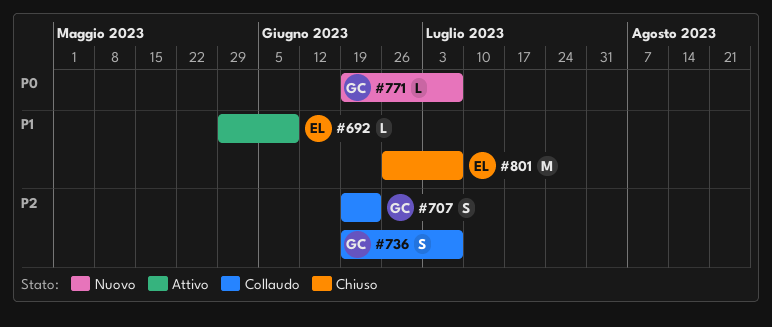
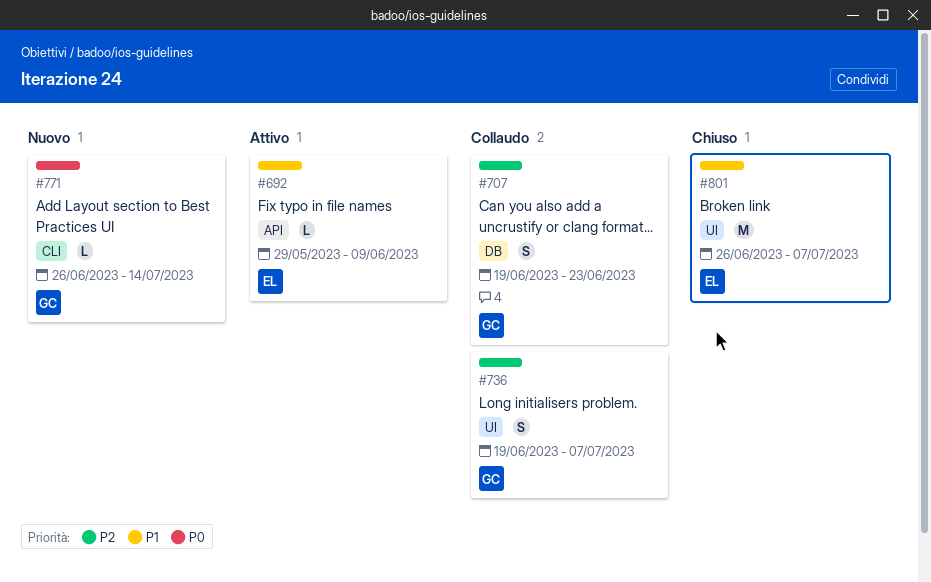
#771, start: Jun 19 -> Jun 26
#771, due: Jul 7 -> Jul 14

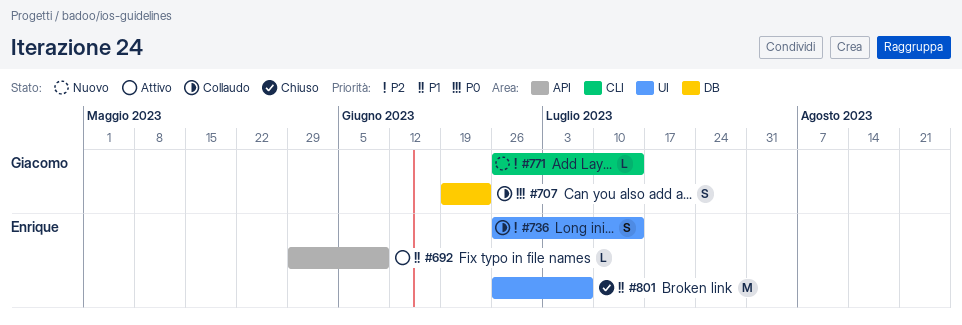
#707, priority: P2 -> P0
#736, owner: Giacomo -> Enrique
#736, start: Jun 19 -> Jun 26
#736, due: Jul 7 -> Jul 14
#771, priority: P0 -> P2

